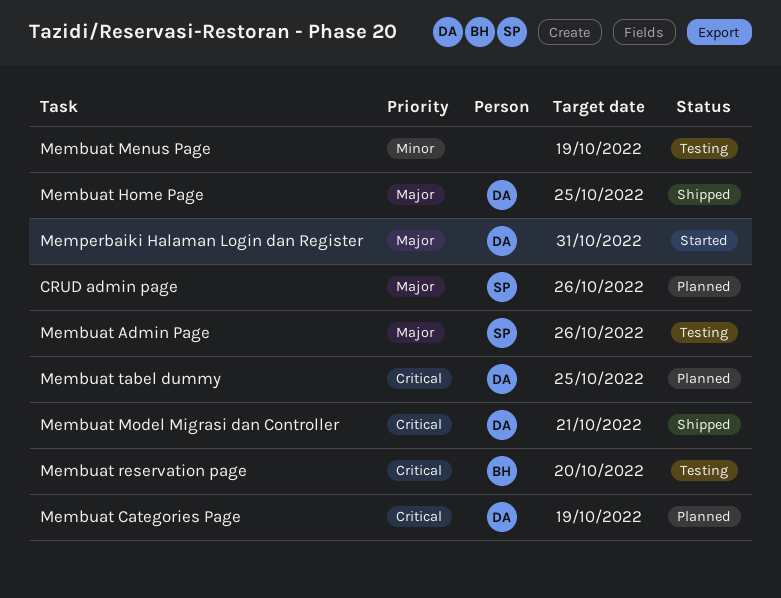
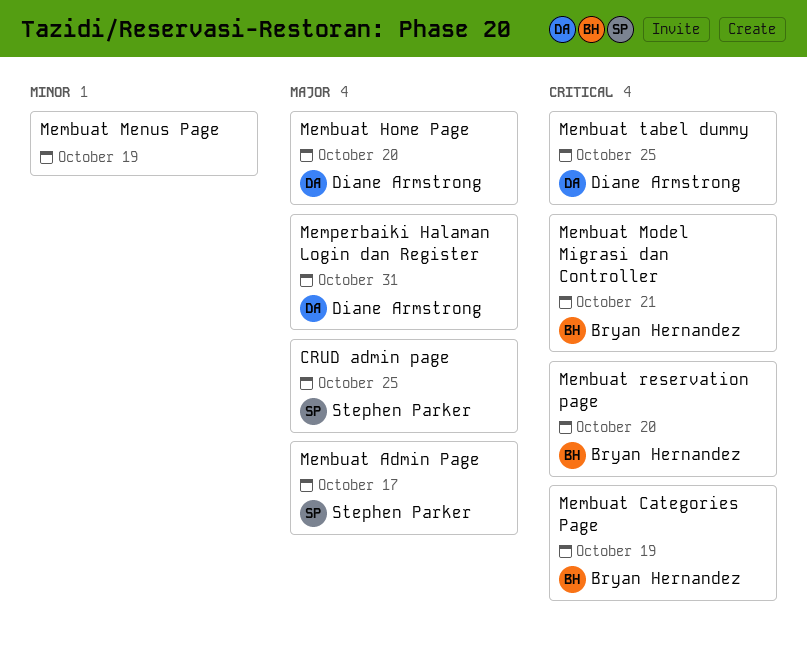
CRUD admin page, due: Oct 26 -> Oct 25
Membuat Admin Page, due: Oct 26 -> Oct 17
Membuat Categories Page, owner: Diane Armstrong -> Bryan Hernandez
Membuat Home Page, due: Oct 25 -> Oct 20
Membuat Model Migrasi dan Controller, owner: Diane Armstrong -> Bryan Hernandez

